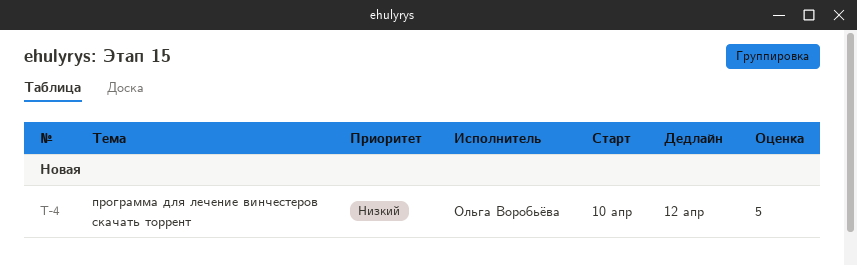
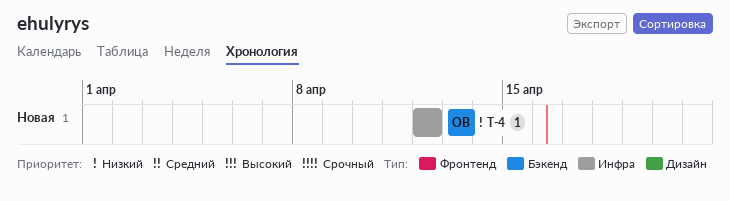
T-4, estimate: 5 -> 1
T-4, start: Apr 10 -> Apr 12

